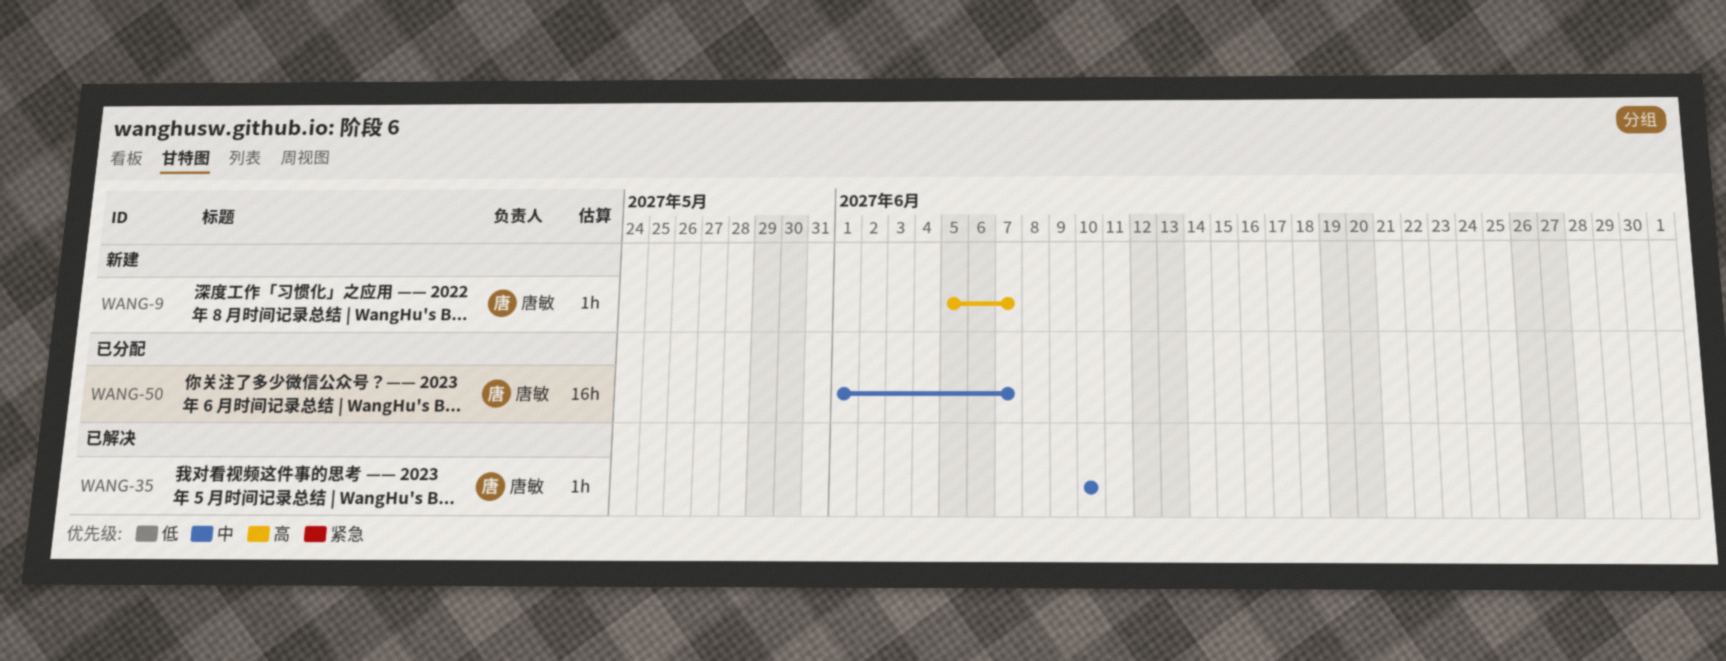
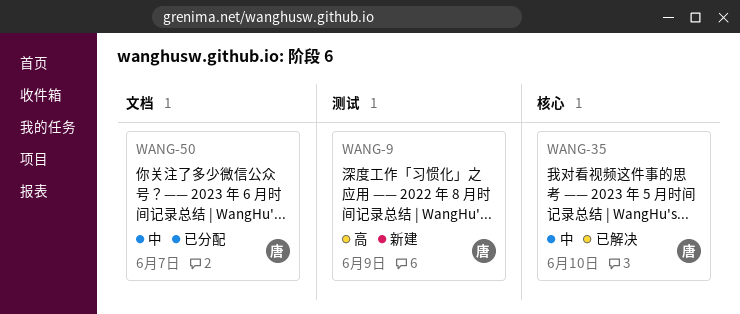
WANG-9, due: Jun 7 -> Jun 9

